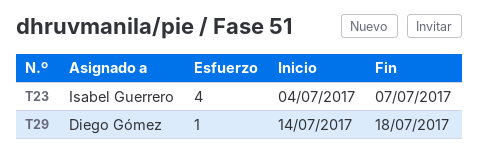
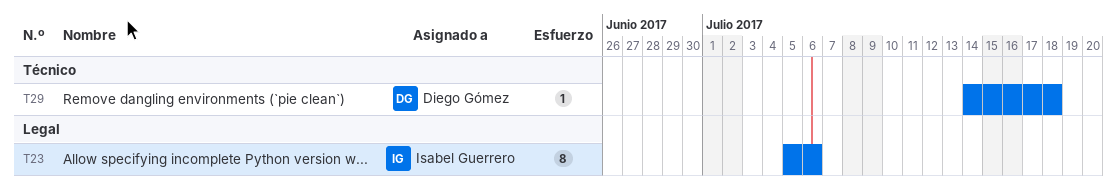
T23, estimate: 4 -> 8
T23, start: Jul 4 -> Jul 5
T23, due: Jul 7 -> Jul 6

